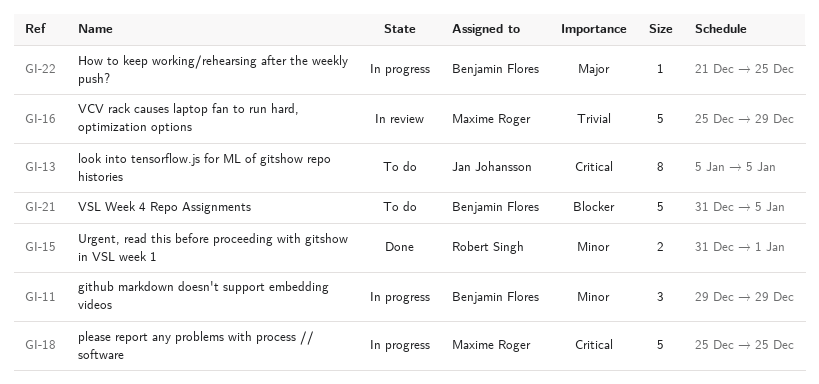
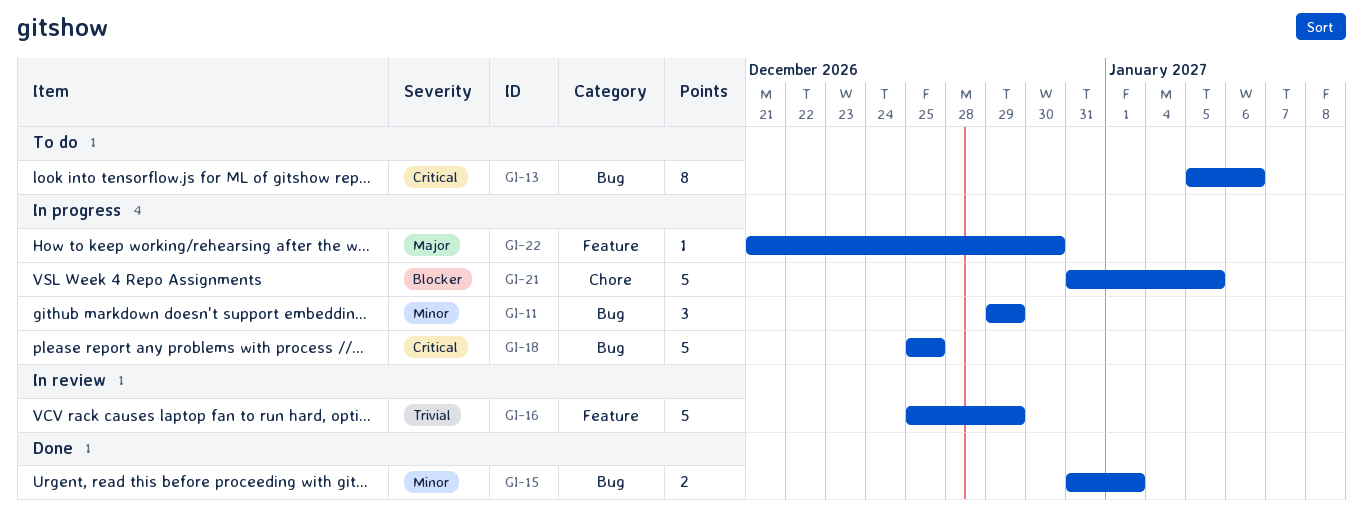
GI-13, due: Jan 5 -> Jan 6
GI-21, status: To do -> In progress
GI-22, due: Dec 25 -> Dec 30

